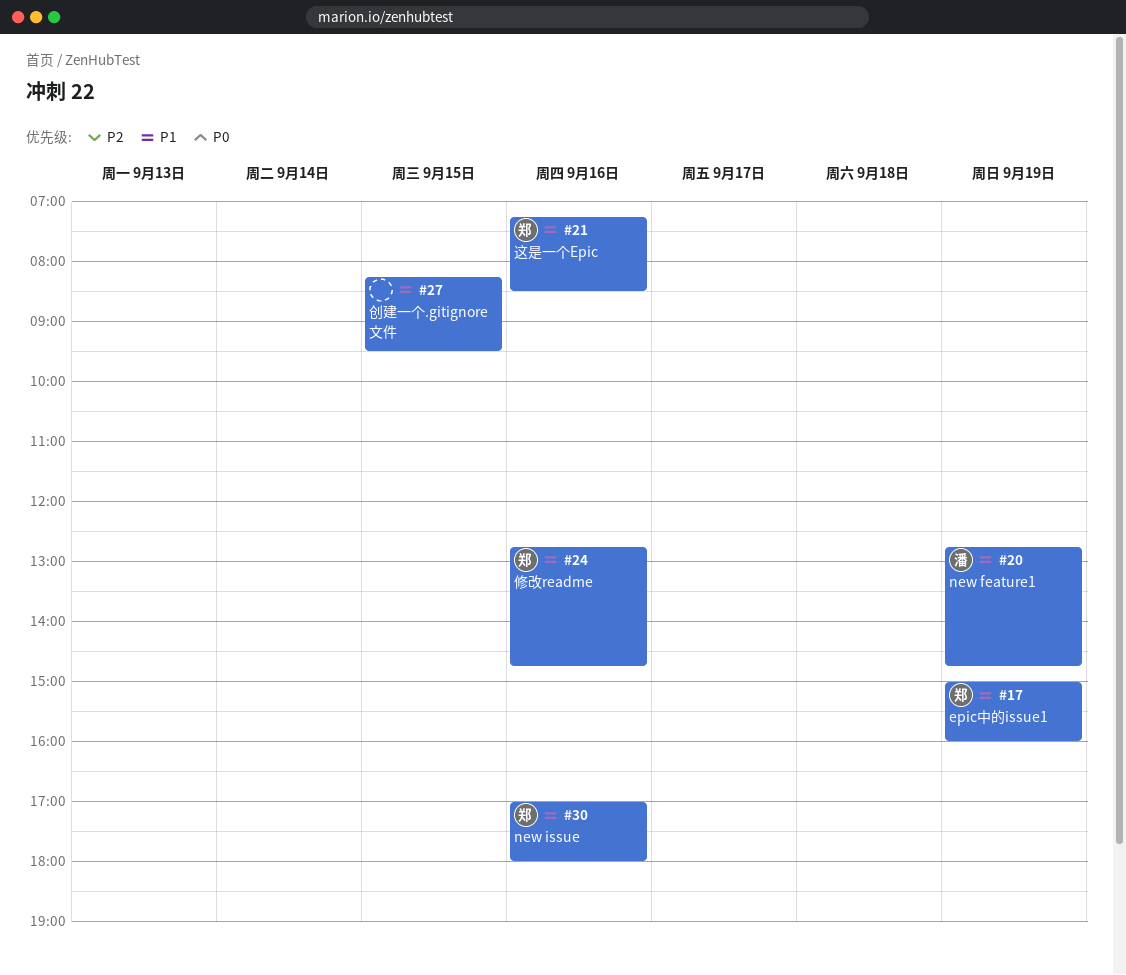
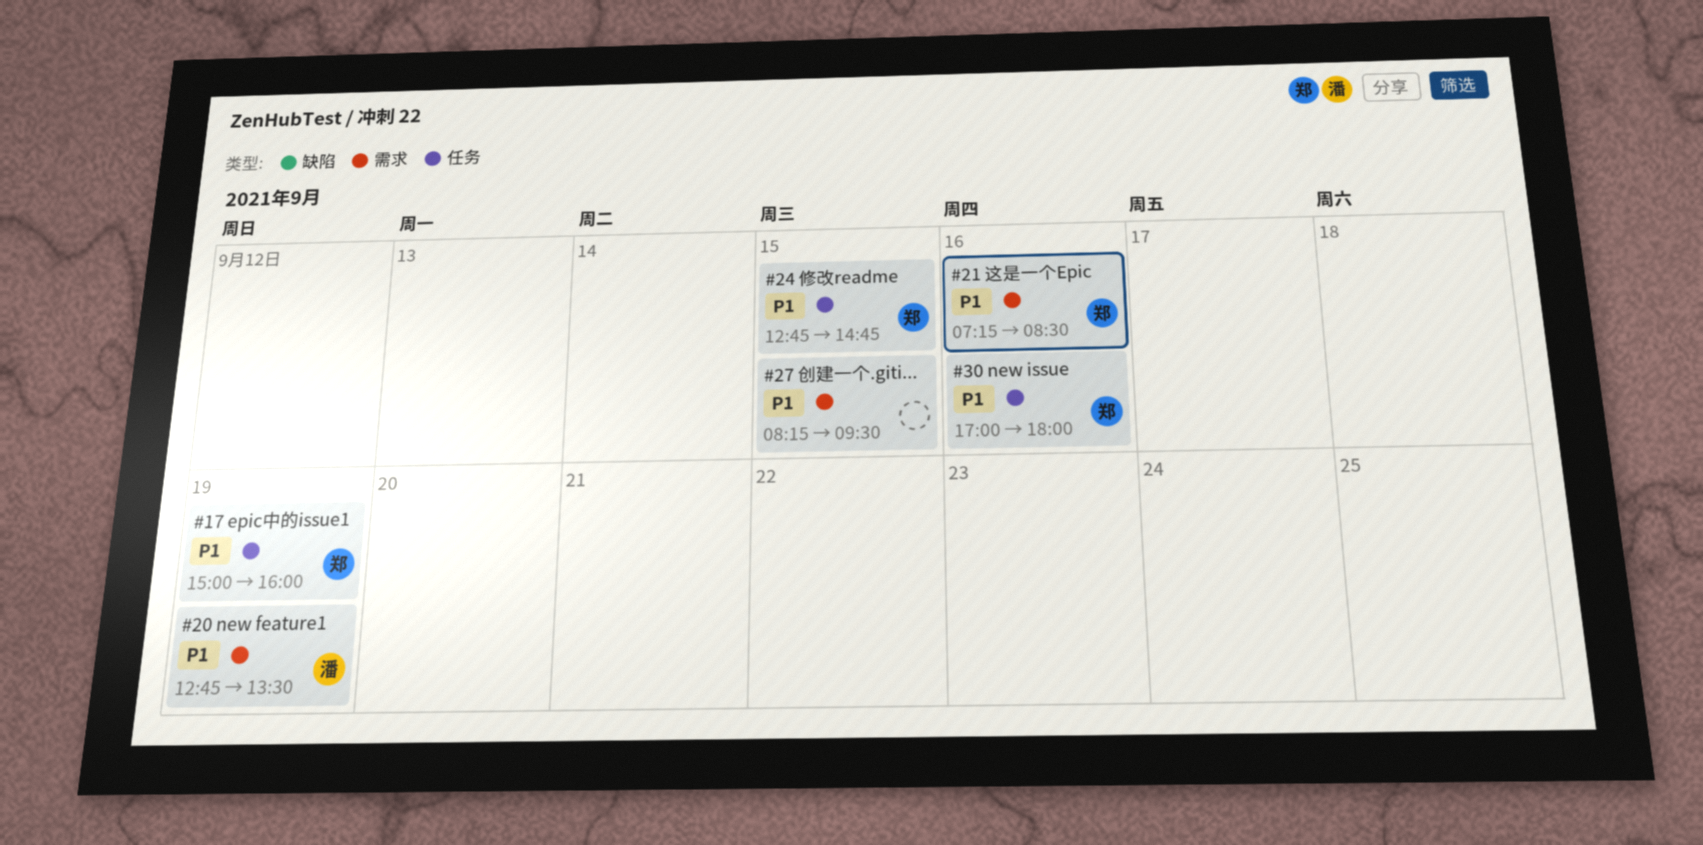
#20, ends: 14:45 -> 13:30
#24, day: Sep 16 -> Sep 15

